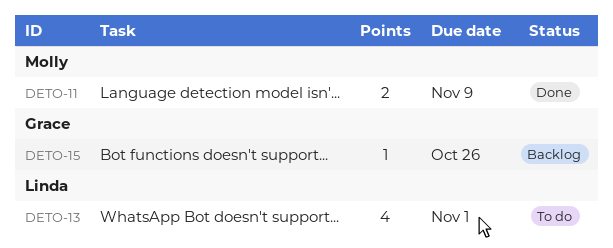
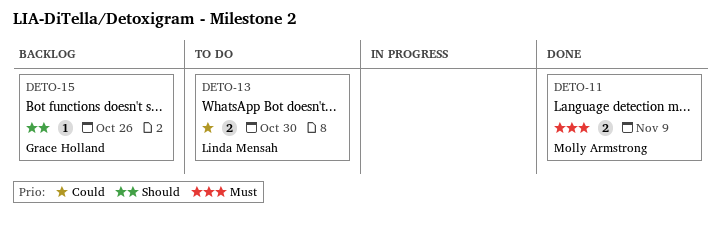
DETO-13, estimate: 4 -> 2
DETO-13, due: Nov 1 -> Oct 30

